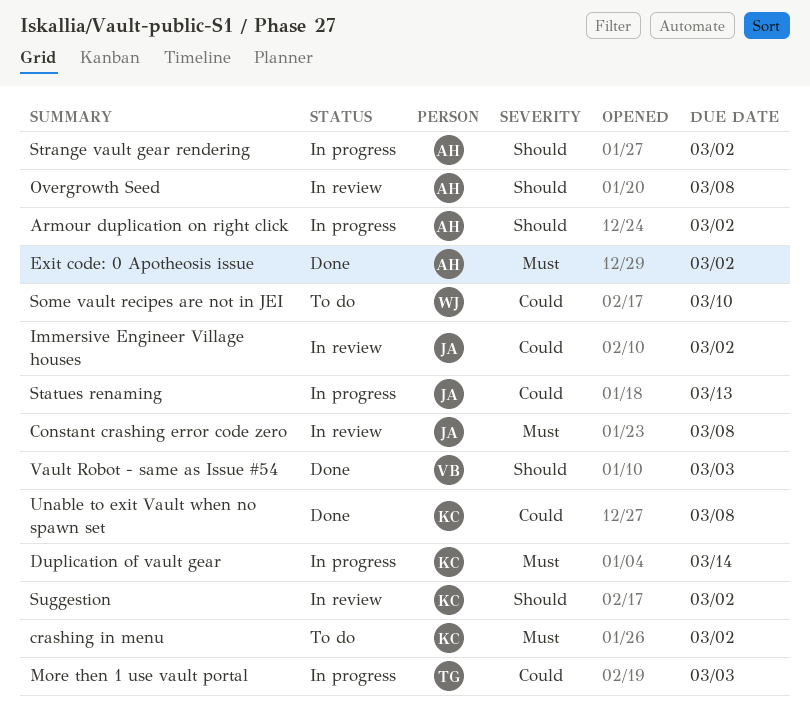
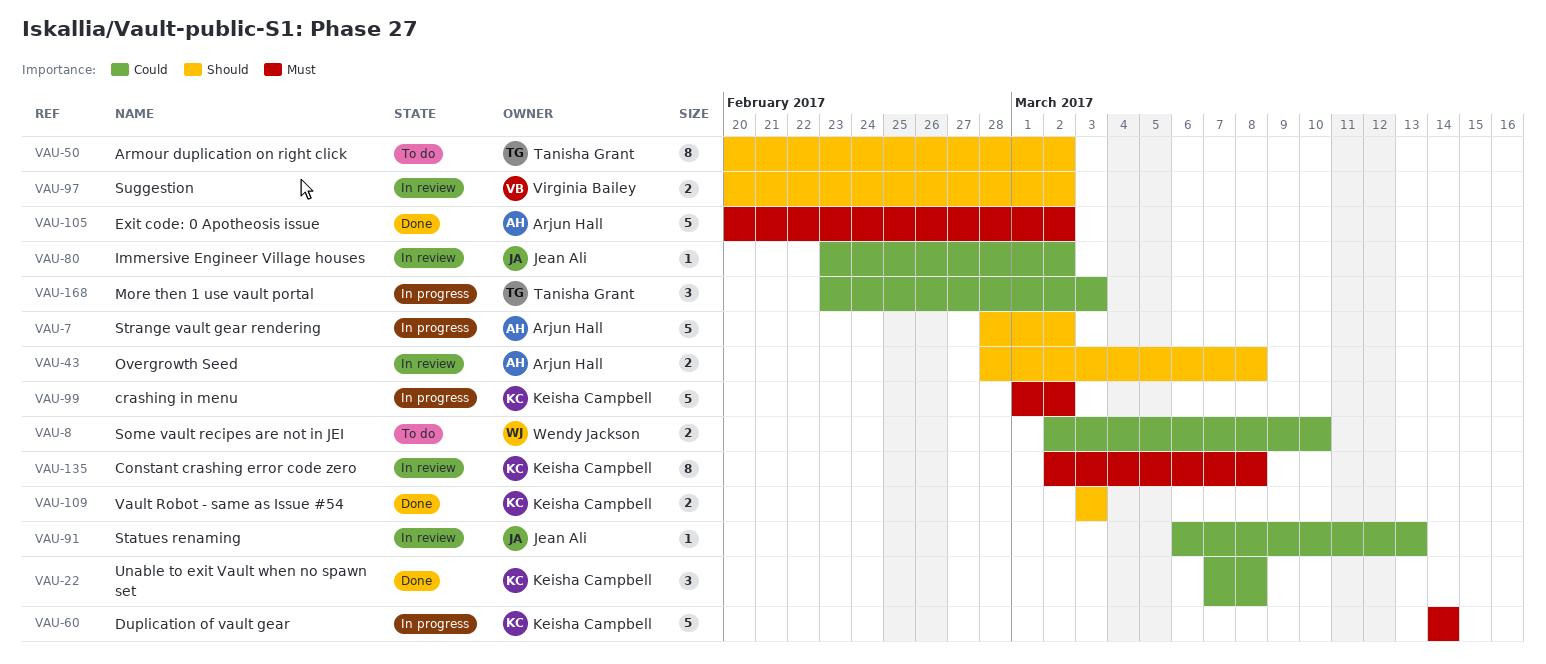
Armour duplication on right click, status: In progress -> To do
Armour duplication on right click, owner: Arjun Hall -> Tanisha Grant
Constant crashing error code zero, owner: Jean Ali -> Keisha Campbell
crashing in menu, status: To do -> In progress
Statues renaming, status: In progress -> In review
Suggestion, owner: Keisha Campbell -> Virginia Bailey
Vault Robot - same as Issue #54, owner: Virginia Bailey -> Keisha Campbell

